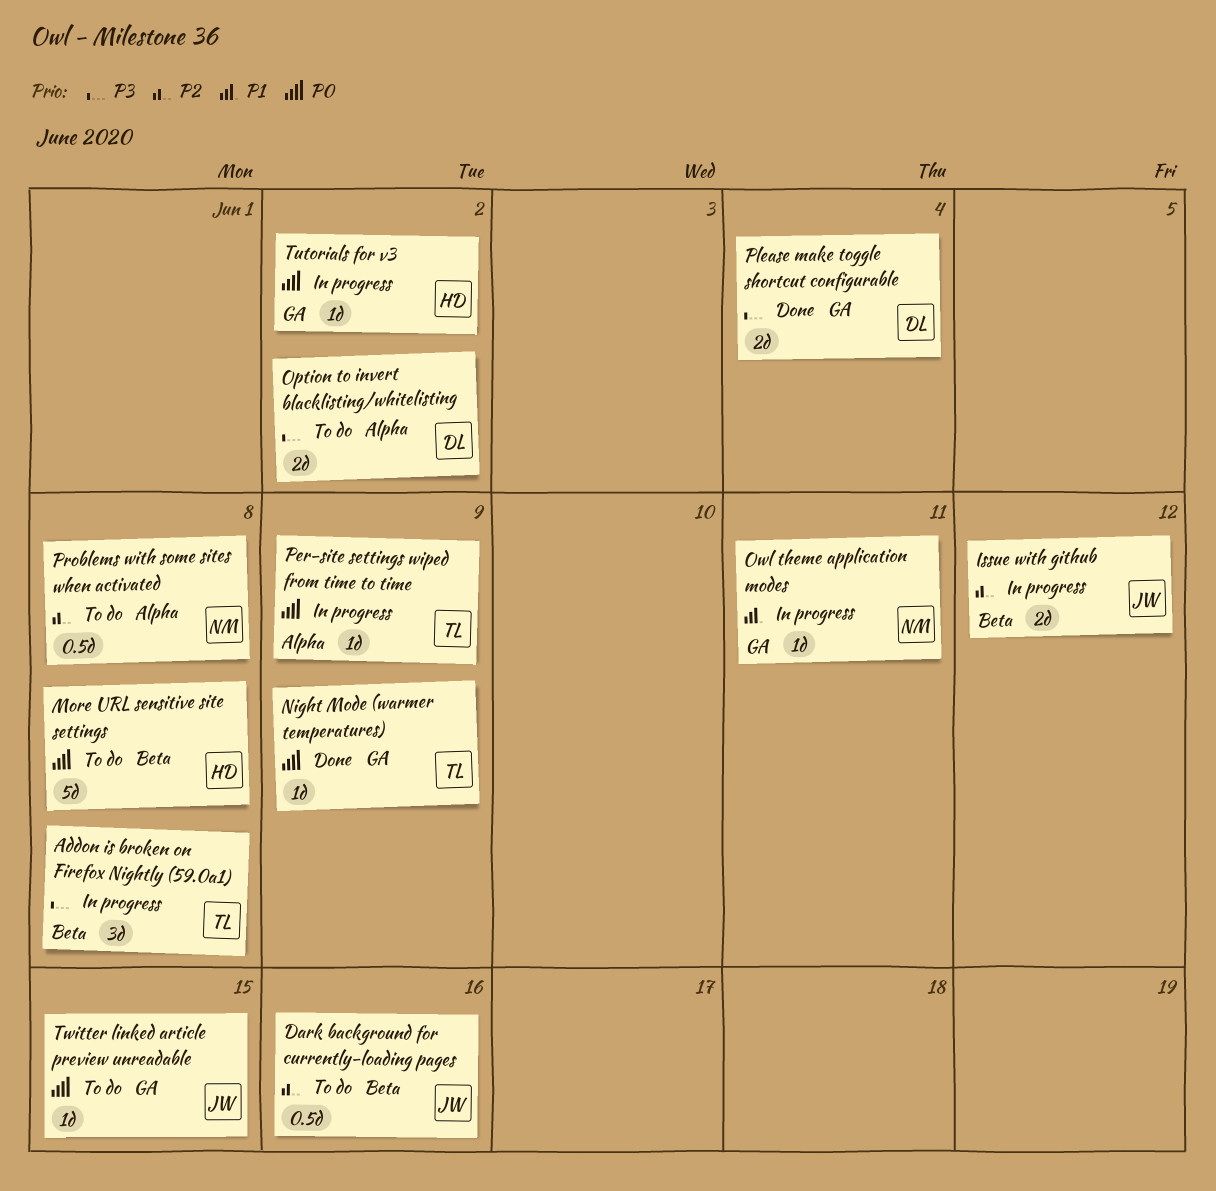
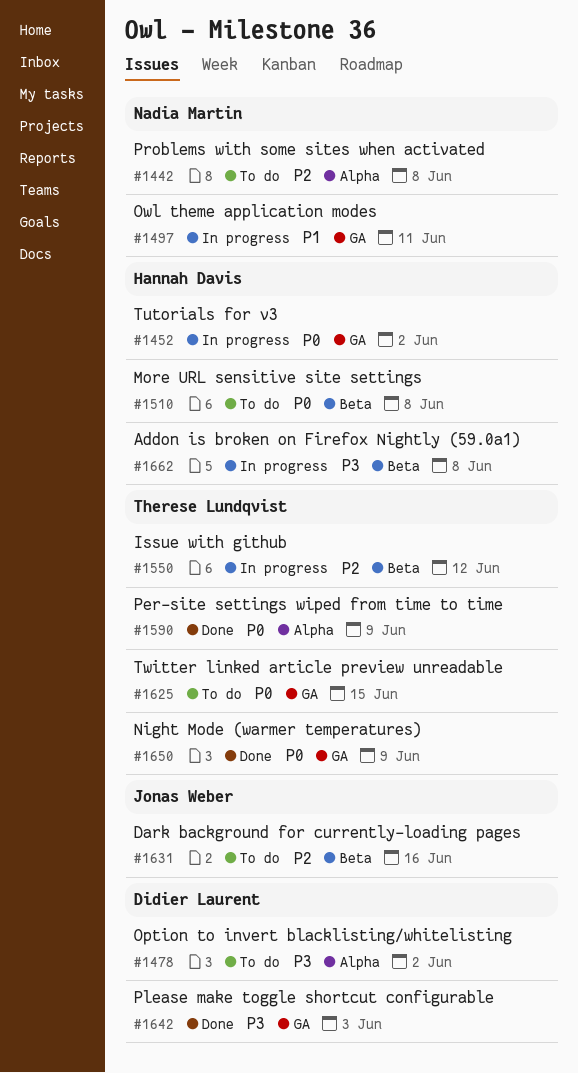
Addon is broken on Firefox Nightly (59.0a1), owner: Therese Lundqvist -> Hannah Davis
Issue with github, owner: Jonas Weber -> Therese Lundqvist
Per-site settings wiped from time to time, status: In progress -> Done
Please make toggle shortcut configurable, due: Jun 4 -> Jun 3
Twitter linked article preview unreadable, owner: Jonas Weber -> Therese Lundqvist

